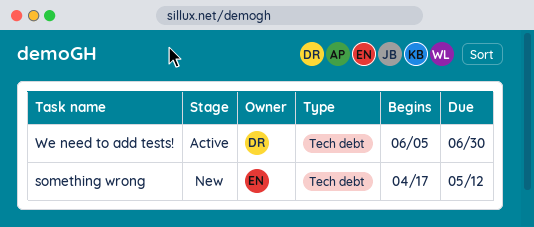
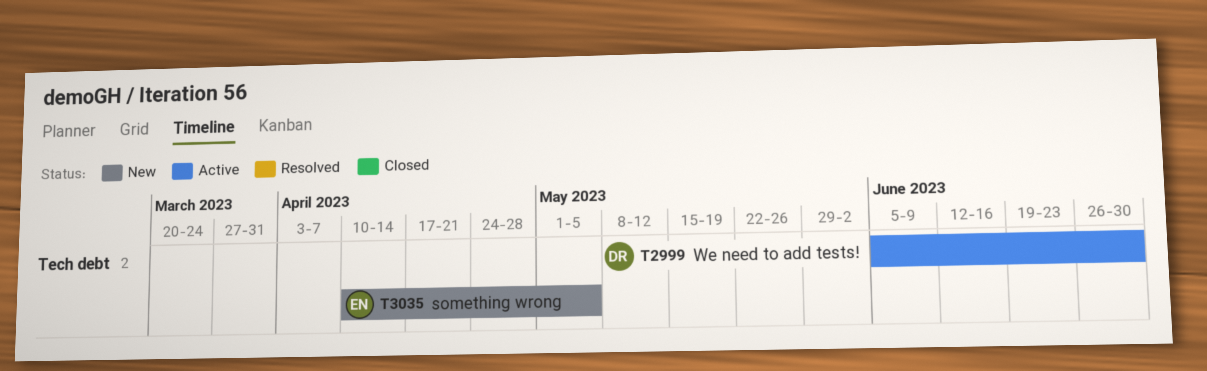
something wrong, start: Apr 17 -> Apr 10
something wrong, due: May 12 -> May 5

